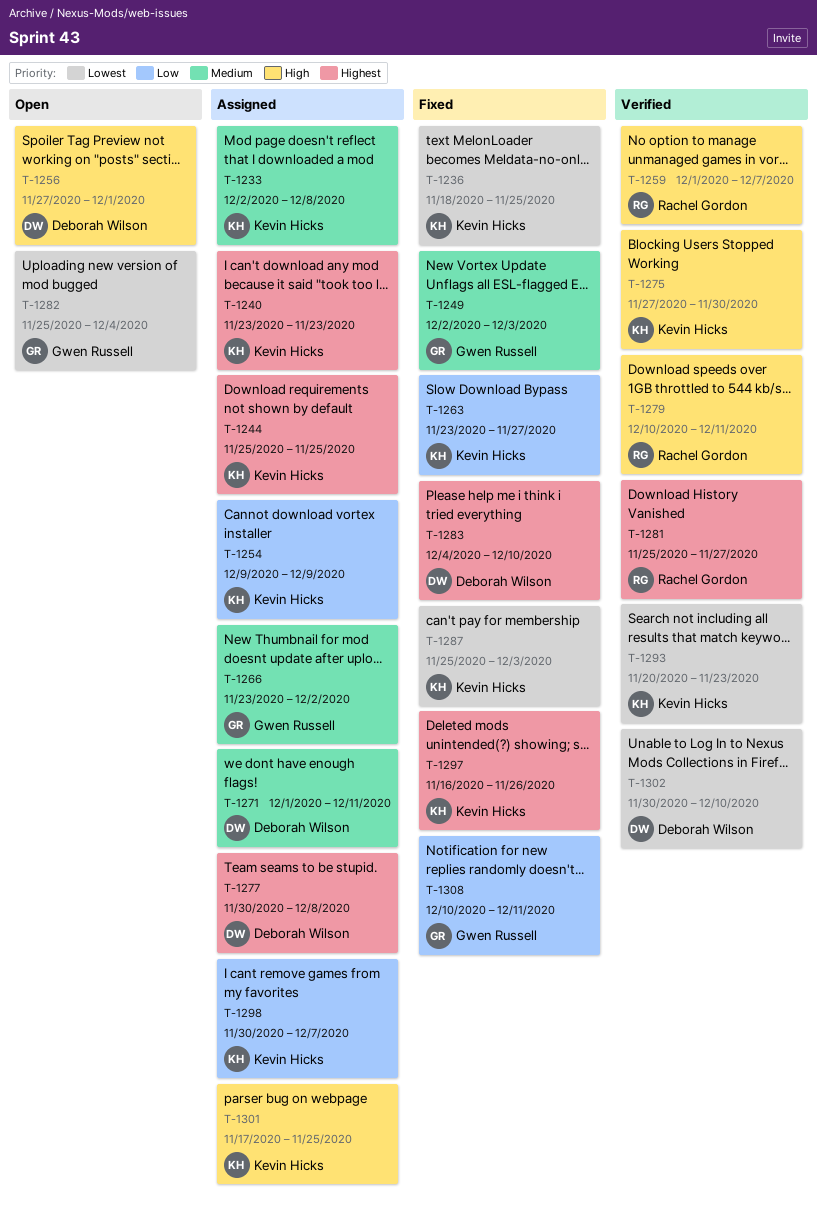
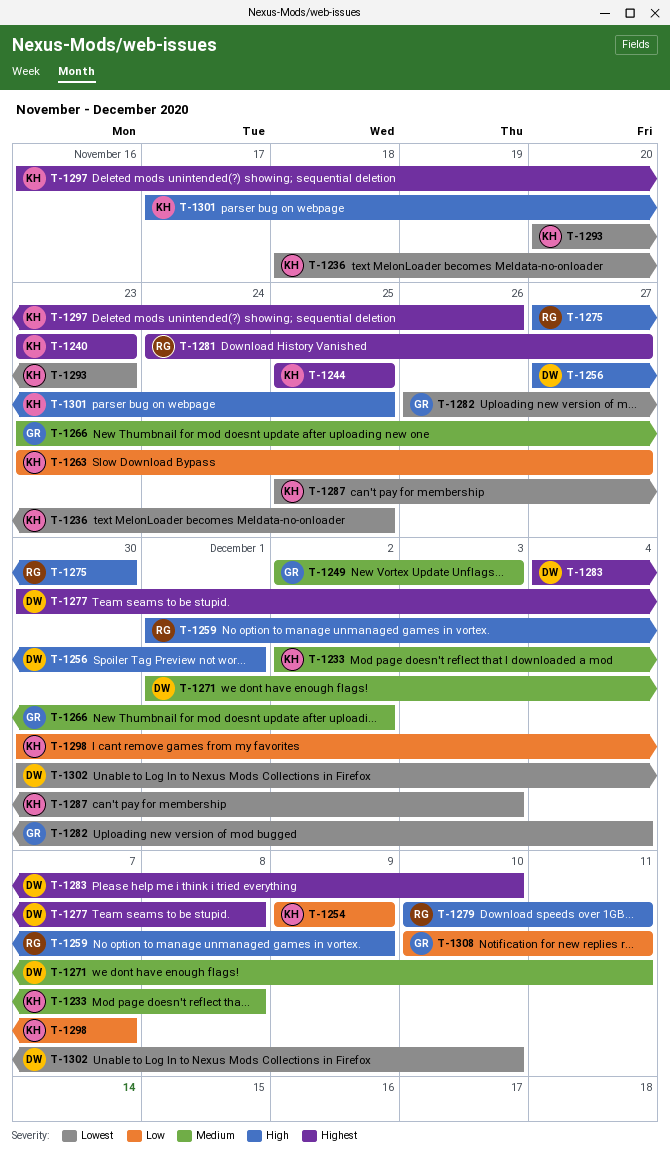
T-1259, due: Dec 7 -> Dec 9
T-1275, owner: Kevin Hicks -> Rachel Gordon
T-1281, start: Nov 25 -> Nov 24
T-1282, start: Nov 25 -> Nov 26

